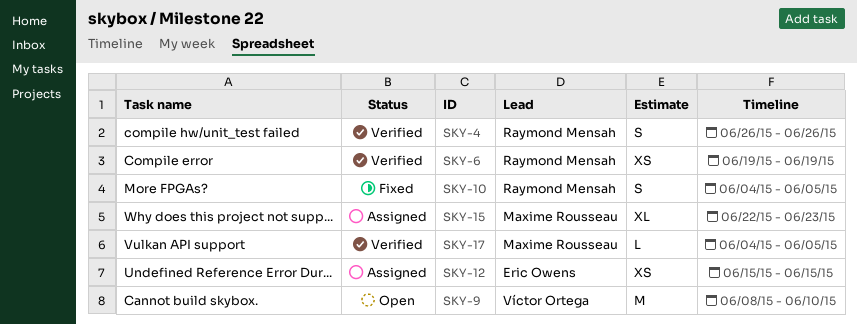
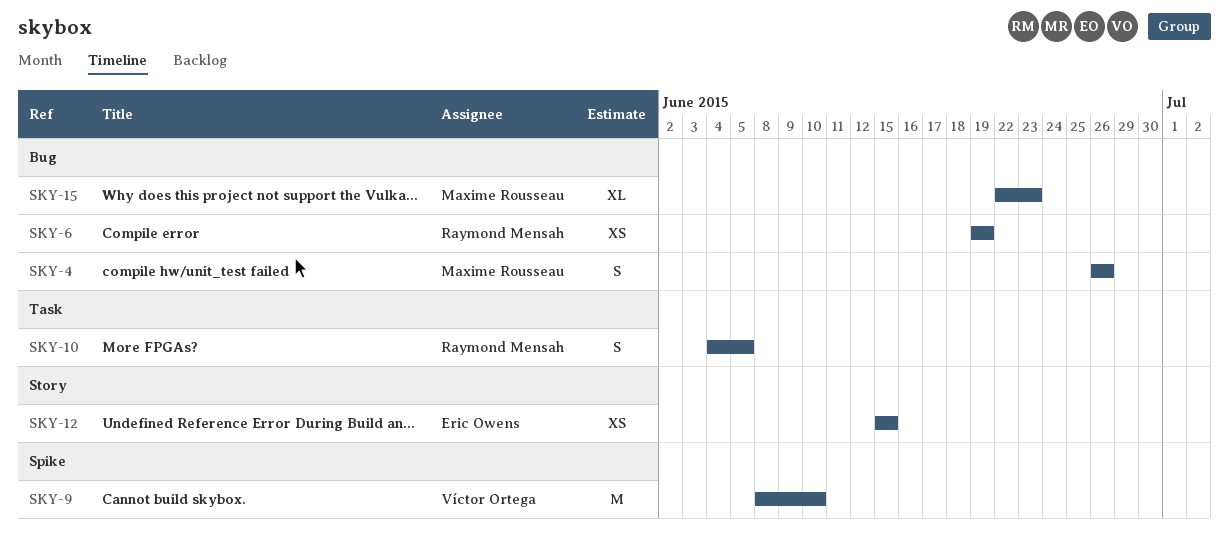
SKY-4, owner: Raymond Mensah -> Maxime Rousseau
SKY-17: present -> none

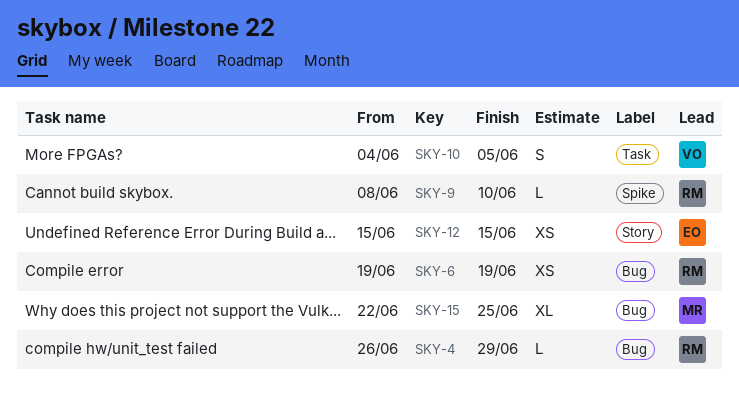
SKY-4, owner: Maxime Rousseau -> Raymond Mensah
SKY-4, estimate: S -> L
SKY-4, due: Jun 26 -> Jun 29
SKY-9, owner: Víctor Ortega -> Raymond Mensah
SKY-9, estimate: M -> L
SKY-10, owner: Raymond Mensah -> Víctor Ortega
SKY-15, due: Jun 23 -> Jun 25

